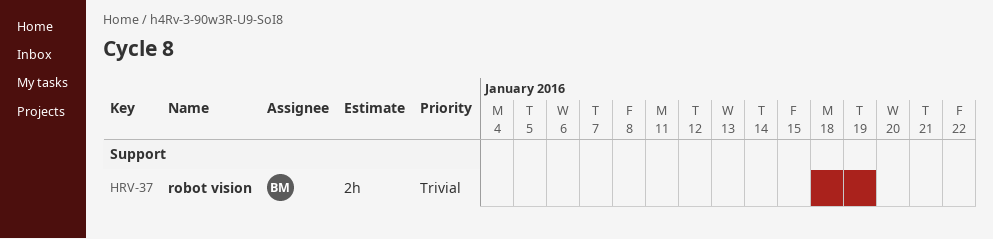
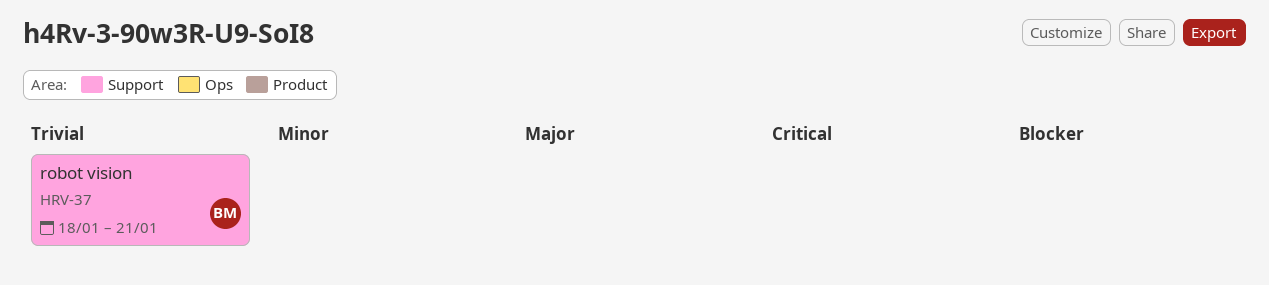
HRV-37, due: Jan 19 -> Jan 21

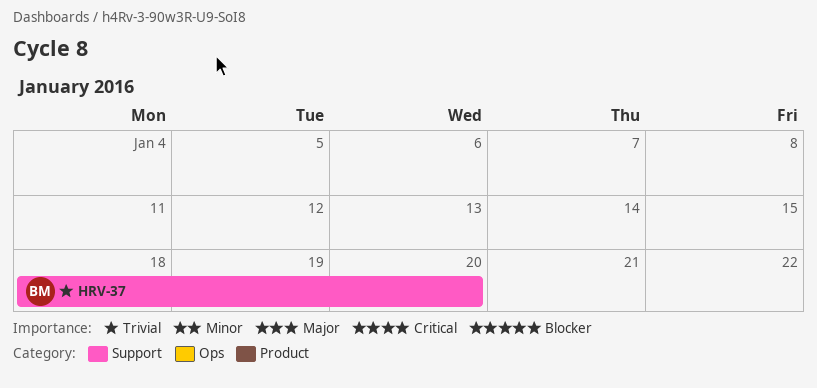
HRV-37, due: Jan 21 -> Jan 20

